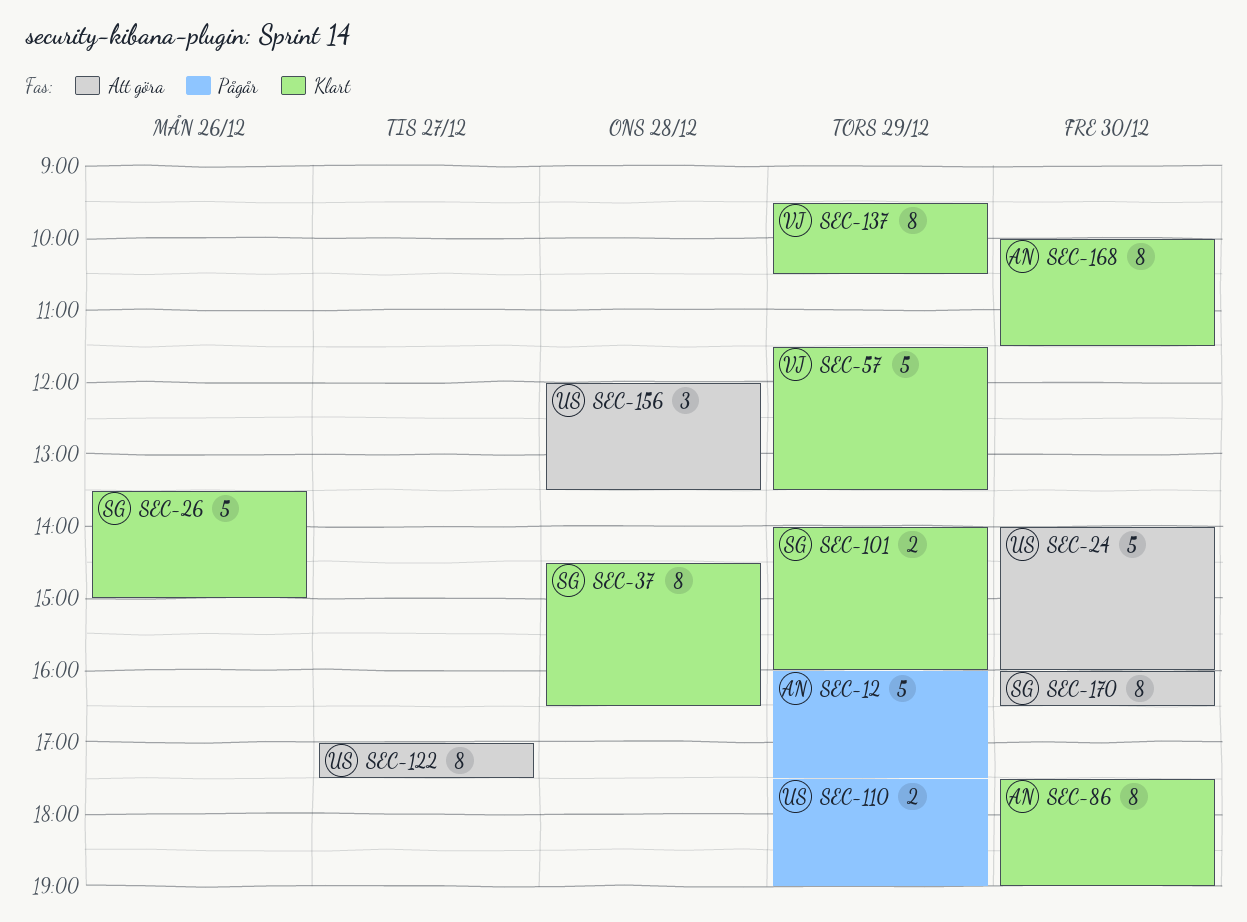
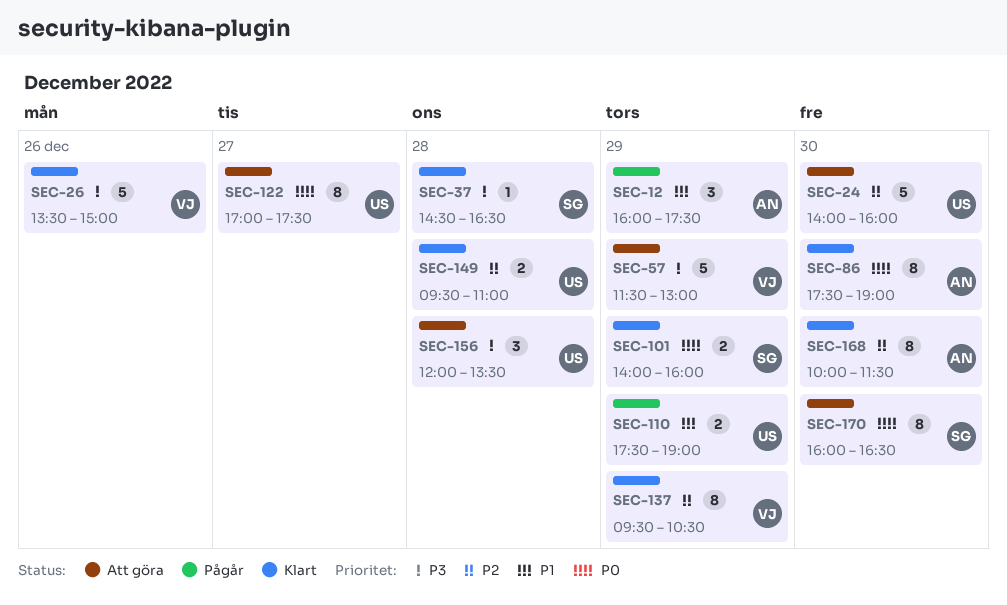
SEC-12, estimate: 5 -> 3
SEC-26, owner: SG -> VJ
SEC-37, estimate: 8 -> 1
SEC-57, status: Klart -> Att göra
SEC-57, ends: 13:30 -> 13:00
SEC-149: none -> present

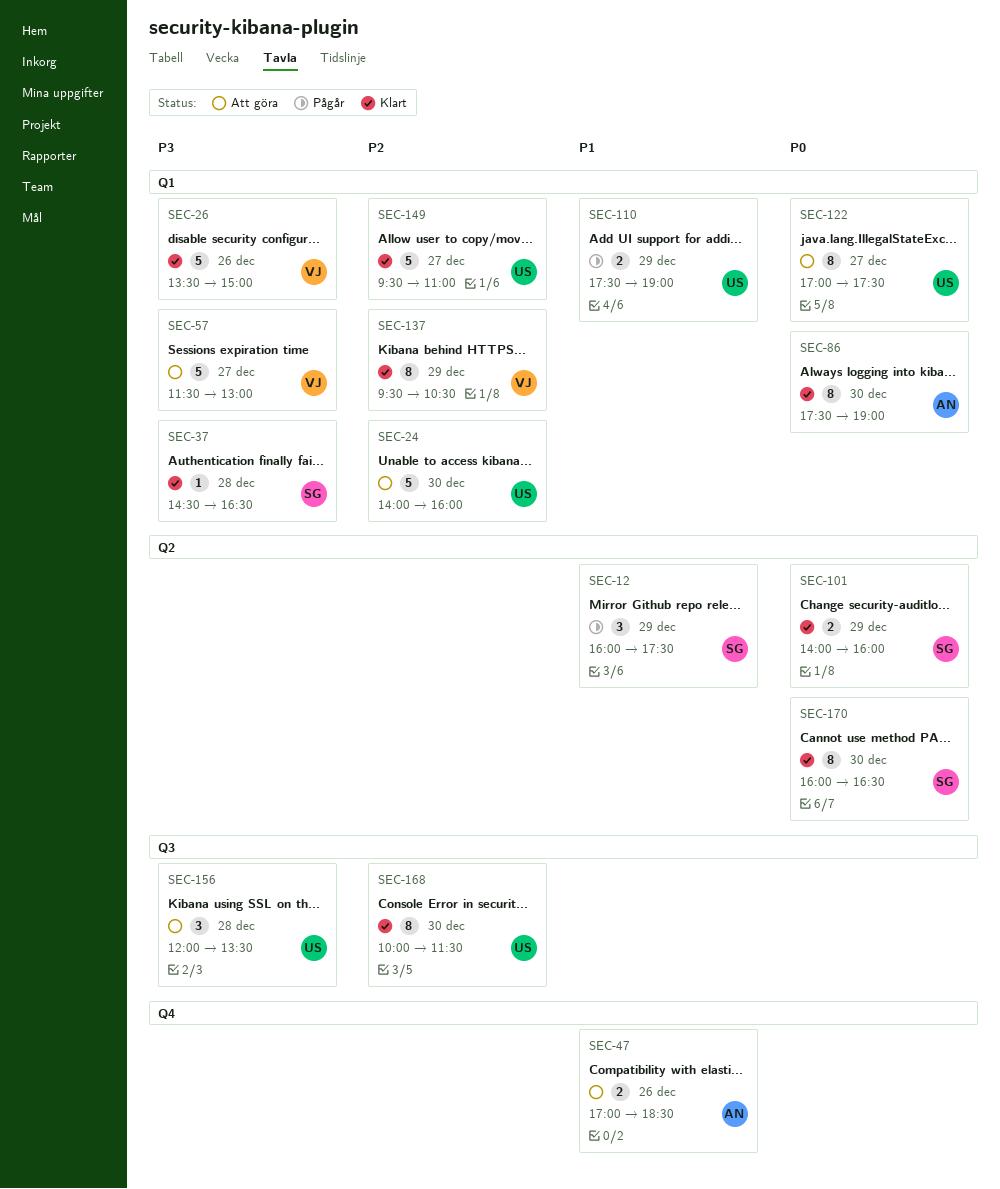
SEC-12, owner: AN -> SG
SEC-47: none -> present
SEC-57, day: Dec 29 -> Dec 27
SEC-149, estimate: 2 -> 5
SEC-149, day: Dec 28 -> Dec 27
SEC-168, owner: AN -> US
SEC-170, status: Att göra -> Klart

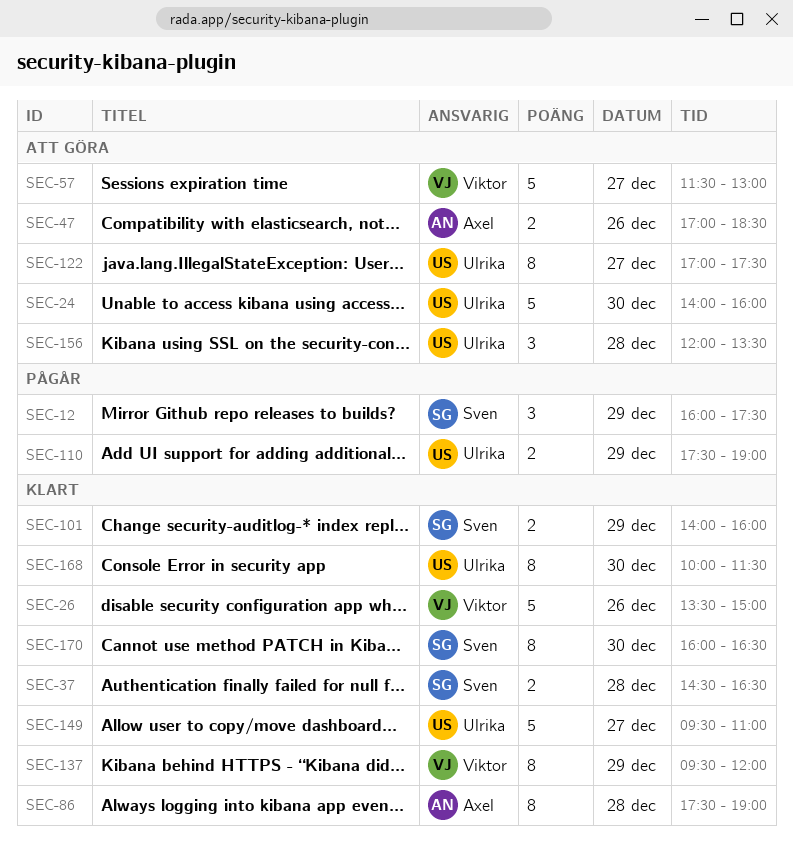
SEC-37, estimate: 1 -> 2
SEC-86, day: Dec 30 -> Dec 28
SEC-137, ends: 10:30 -> 12:00

